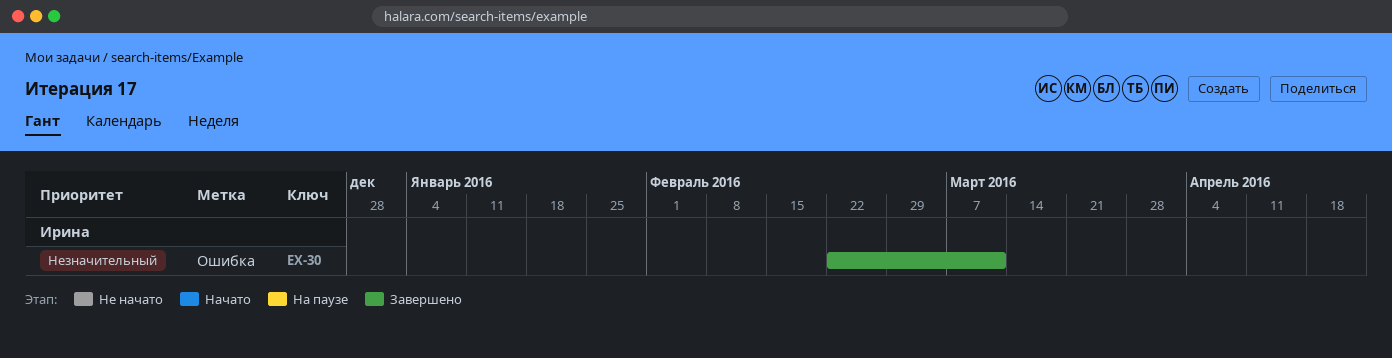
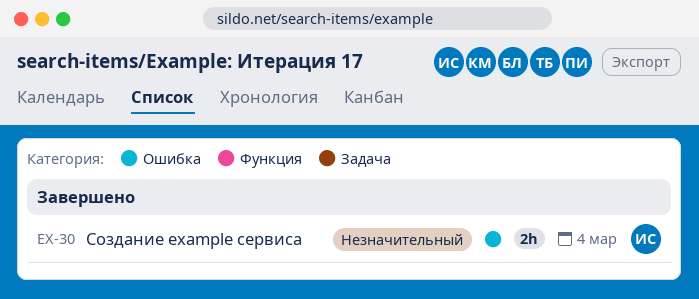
EX-30, due: Mar 11 -> Mar 4

